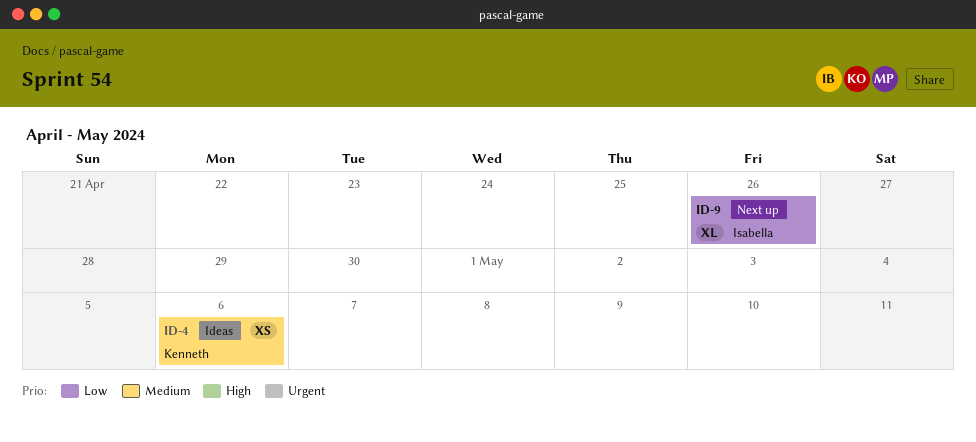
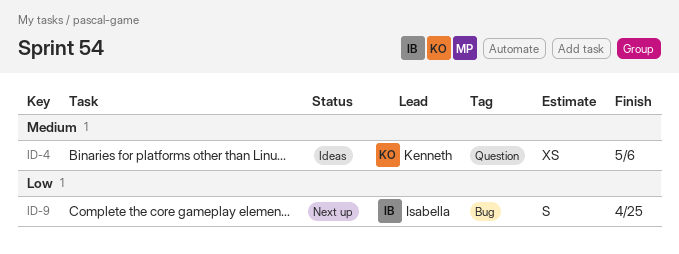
ID-9, estimate: XL -> S
ID-9, due: Apr 26 -> Apr 25

